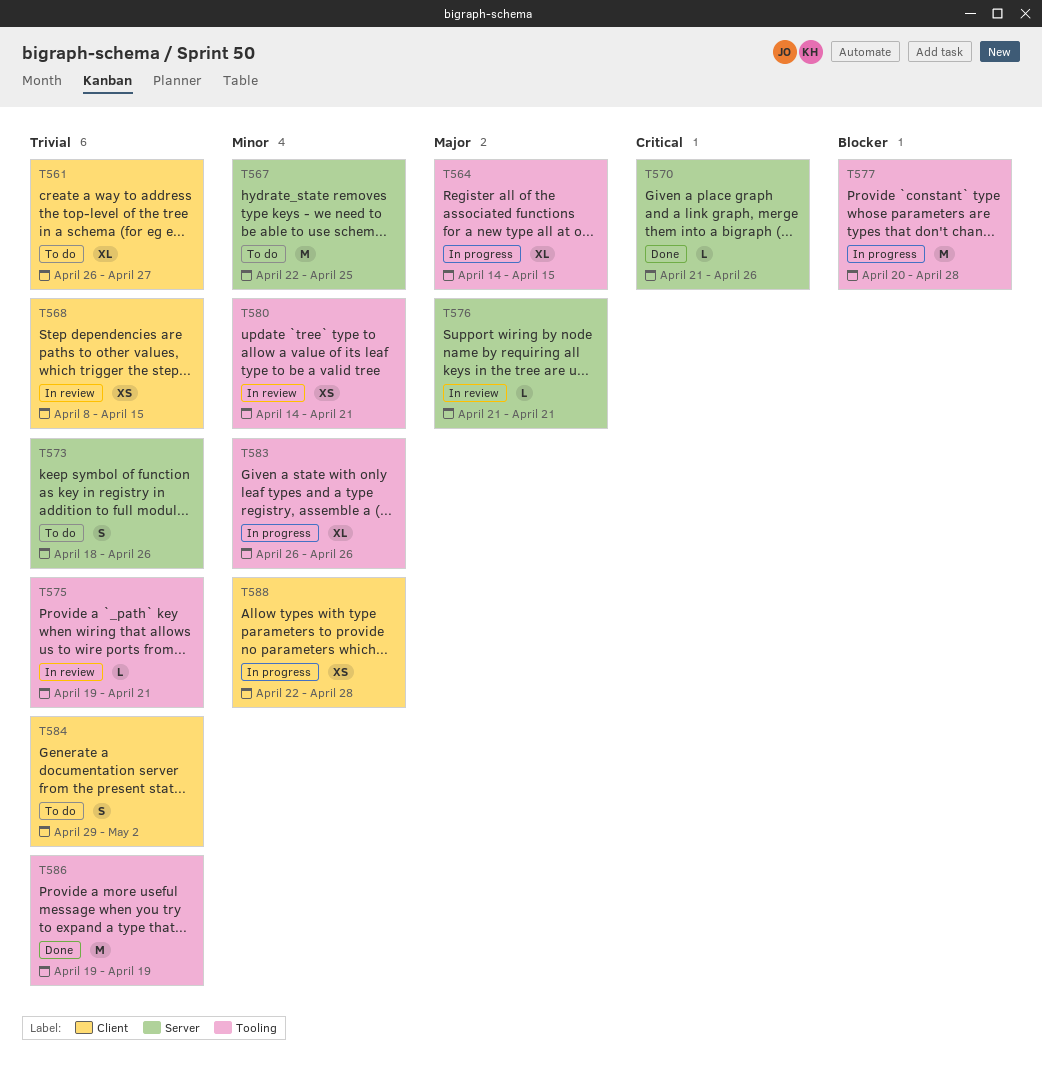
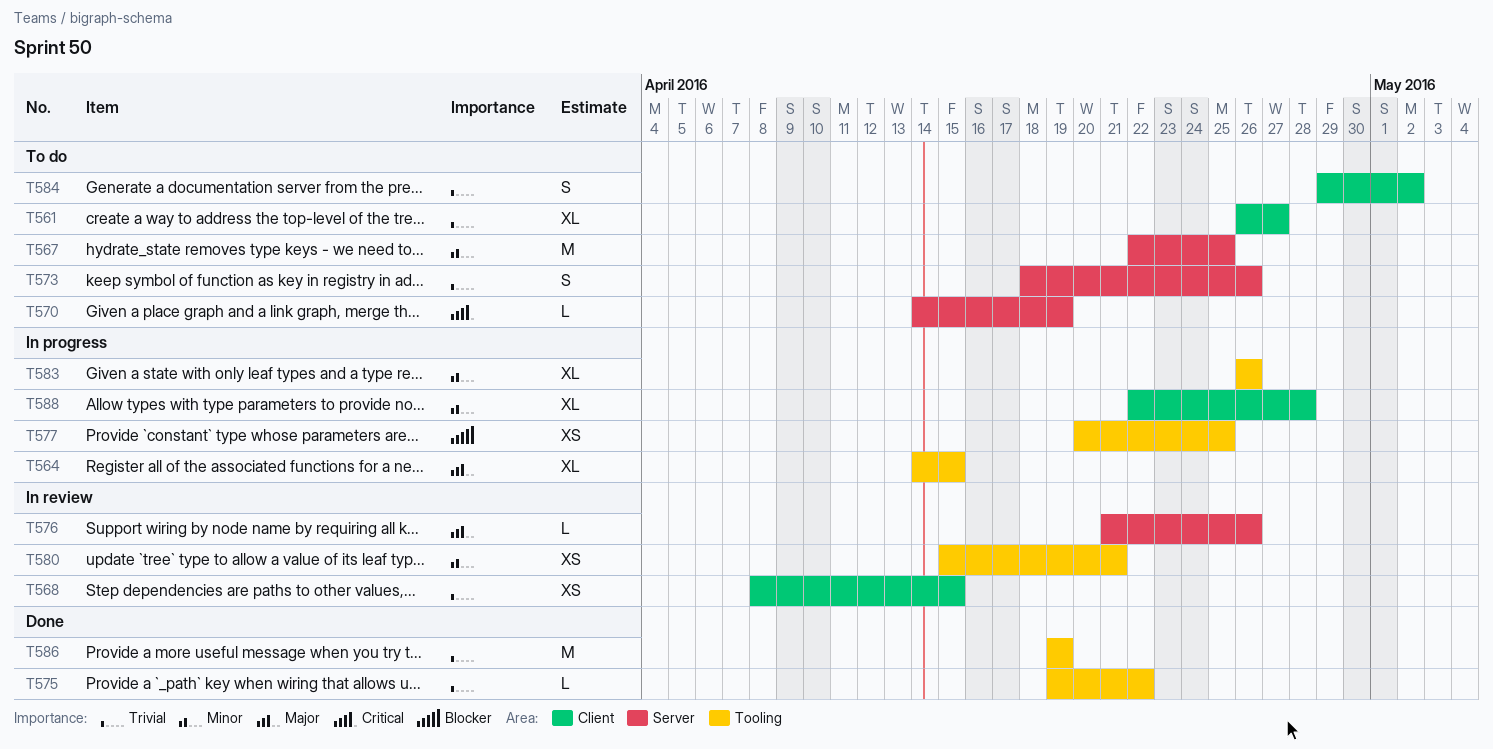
T570, status: Done -> To do
T570, start: Apr 21 -> Apr 14
T570, due: Apr 26 -> Apr 19
T575, status: In review -> Done
T575, due: Apr 21 -> Apr 22
T576, due: Apr 21 -> Apr 26
T577, estimate: M -> XS
T577, due: Apr 28 -> Apr 25
T580, start: Apr 14 -> Apr 15
T588, estimate: XS -> XL

